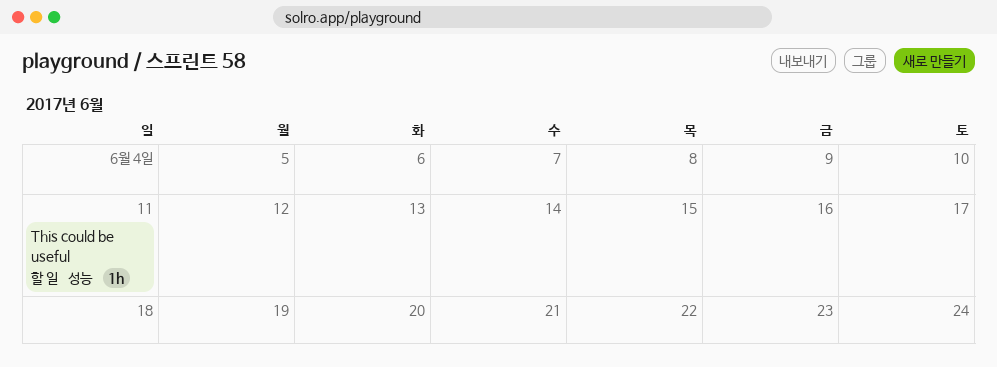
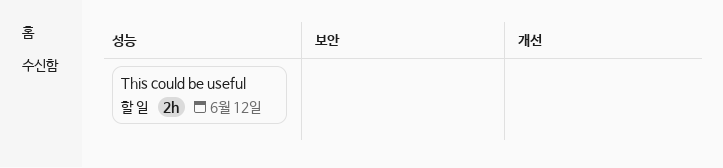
This could be useful, estimate: 1h -> 2h
This could be useful, due: Jun 11 -> Jun 12

